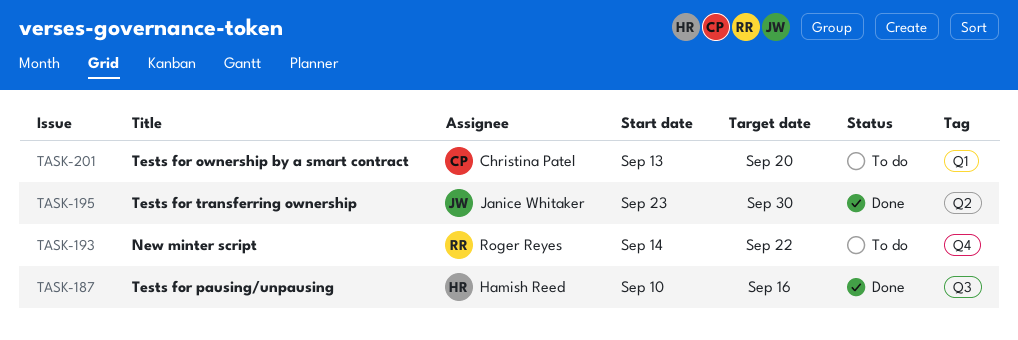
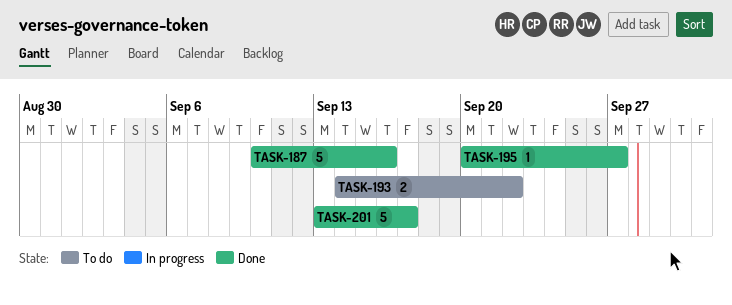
TASK-195, start: Sep 23 -> Sep 20
TASK-195, due: Sep 30 -> Sep 27
TASK-201, status: To do -> Done
TASK-201, due: Sep 20 -> Sep 17

